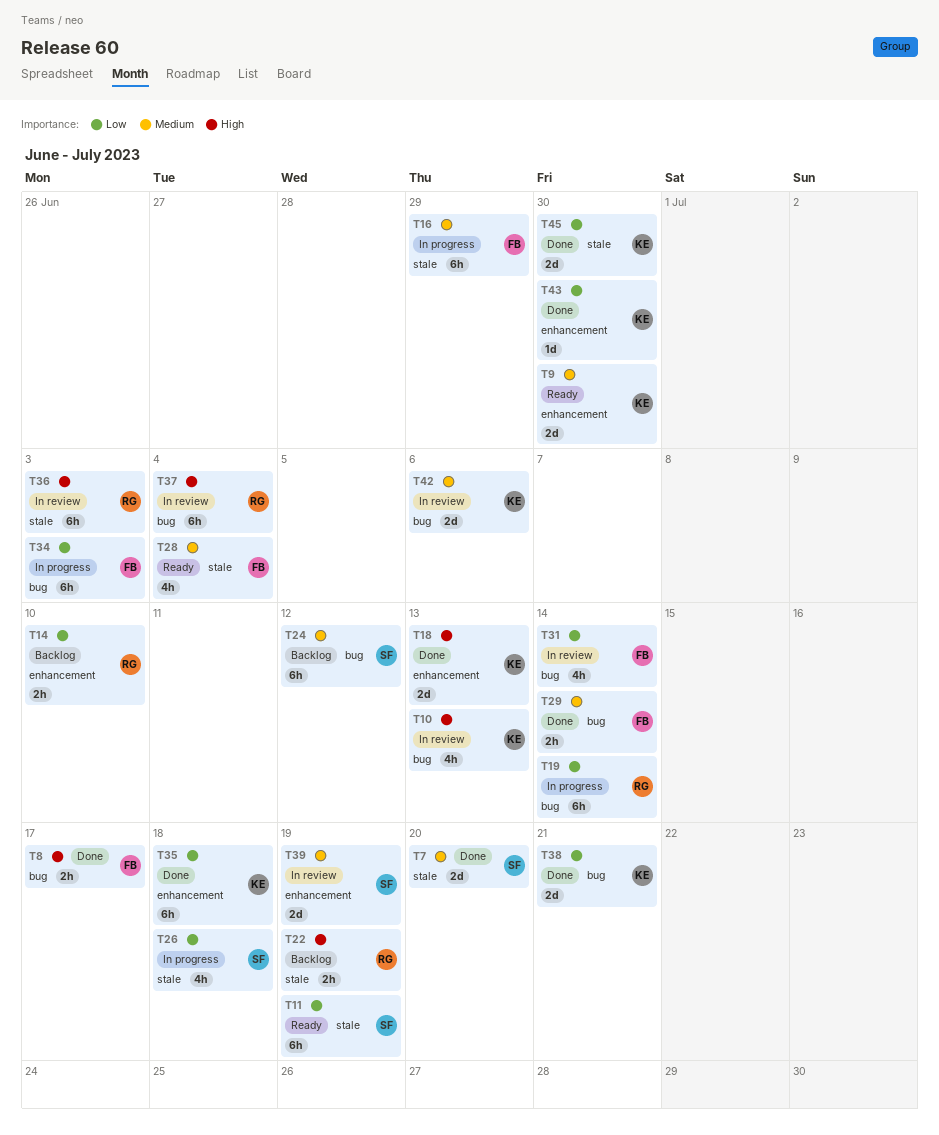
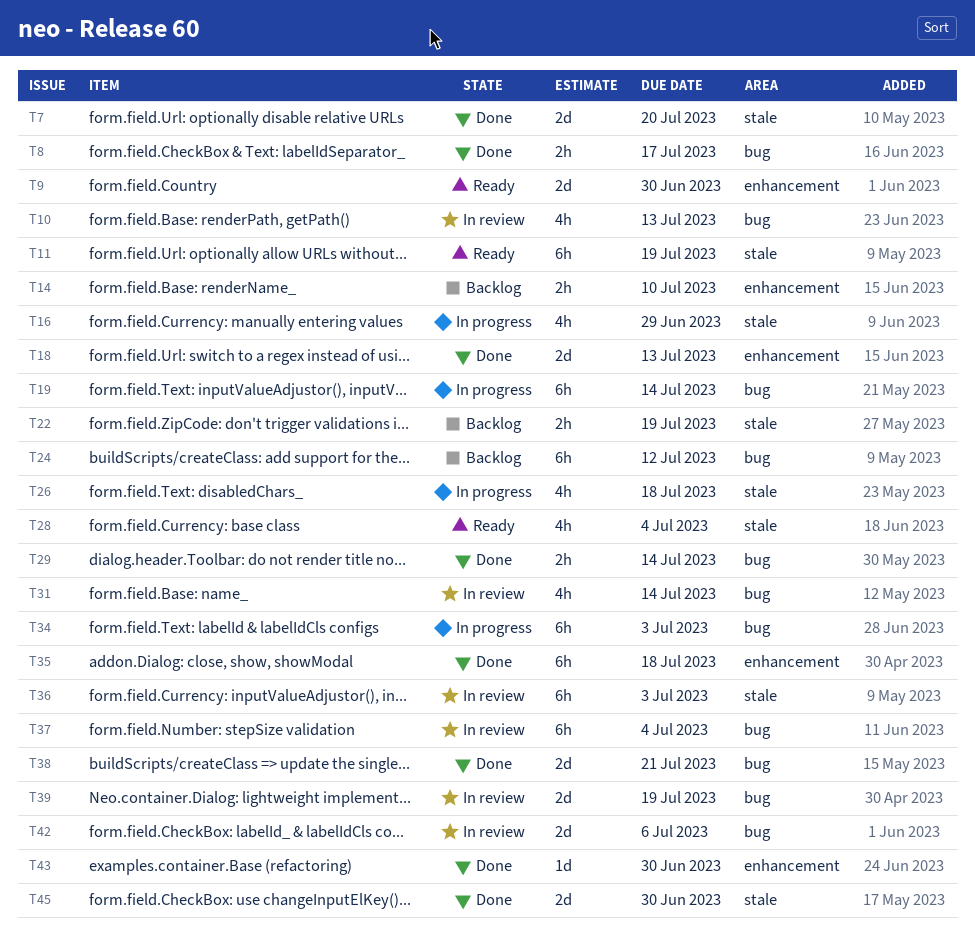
T16, estimate: 6h -> 4h
T39, label: enhancement -> bug

